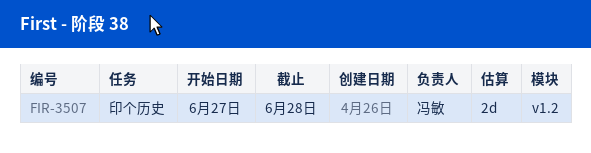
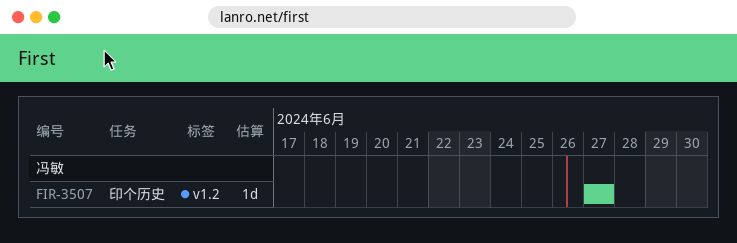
FIR-3507, estimate: 2d -> 1d
FIR-3507, due: Jun 28 -> Jun 27

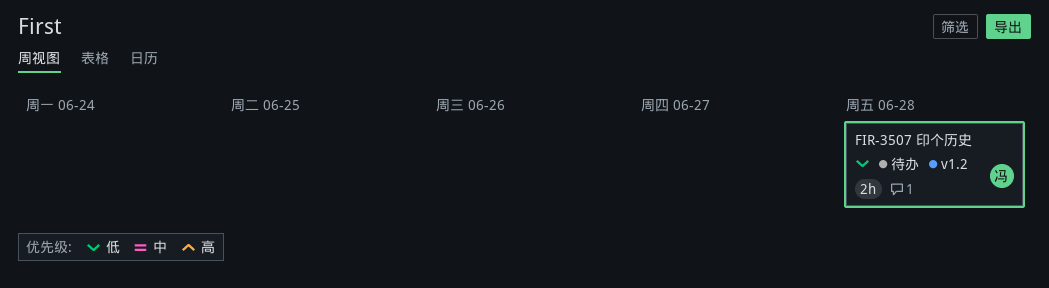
FIR-3507, estimate: 1d -> 2h
FIR-3507, due: Jun 27 -> Jun 28

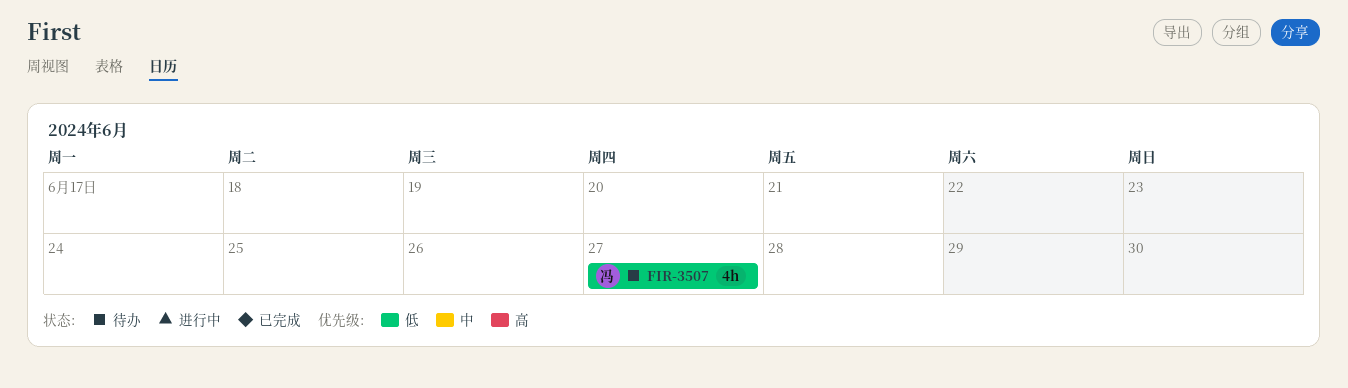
FIR-3507, estimate: 2h -> 4h
FIR-3507, due: Jun 28 -> Jun 27

